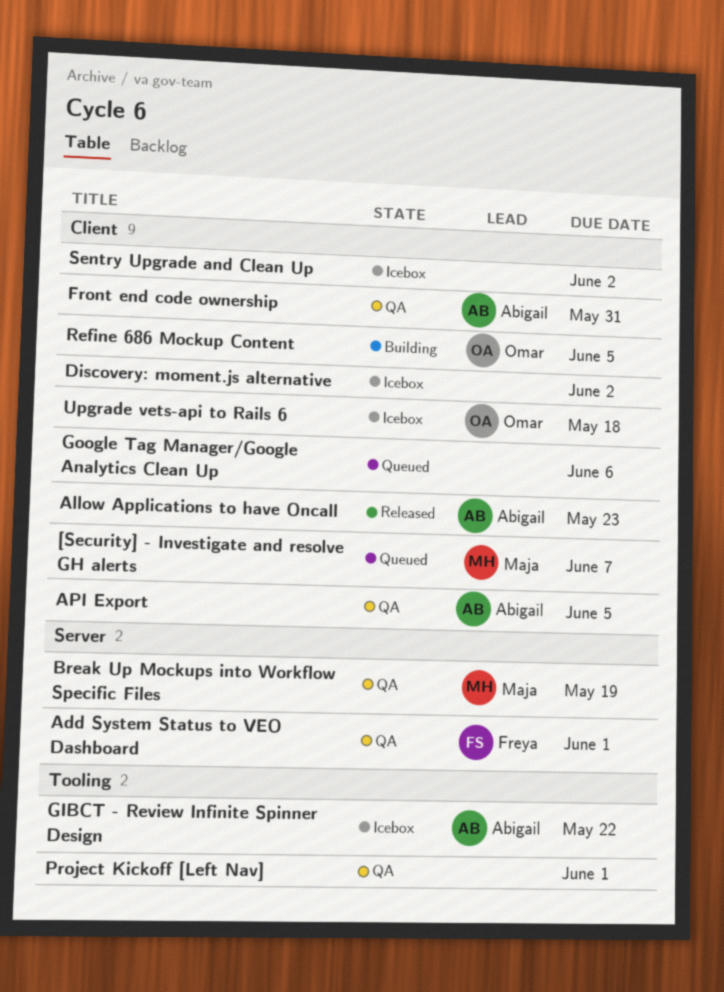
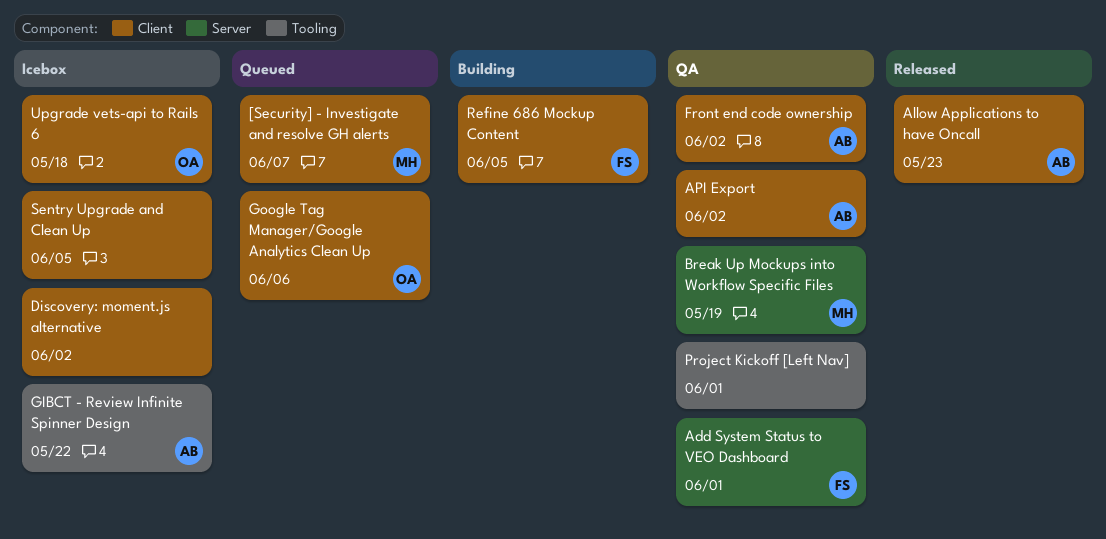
API Export, due: Jun 5 -> Jun 2
Front end code ownership, due: May 31 -> Jun 2
Google Tag Manager/Google Analytics Clean Up, owner: none -> Omar
Refine 686 Mockup Content, owner: Omar -> Freya
Sentry Upgrade and Clean Up, due: Jun 2 -> Jun 5

